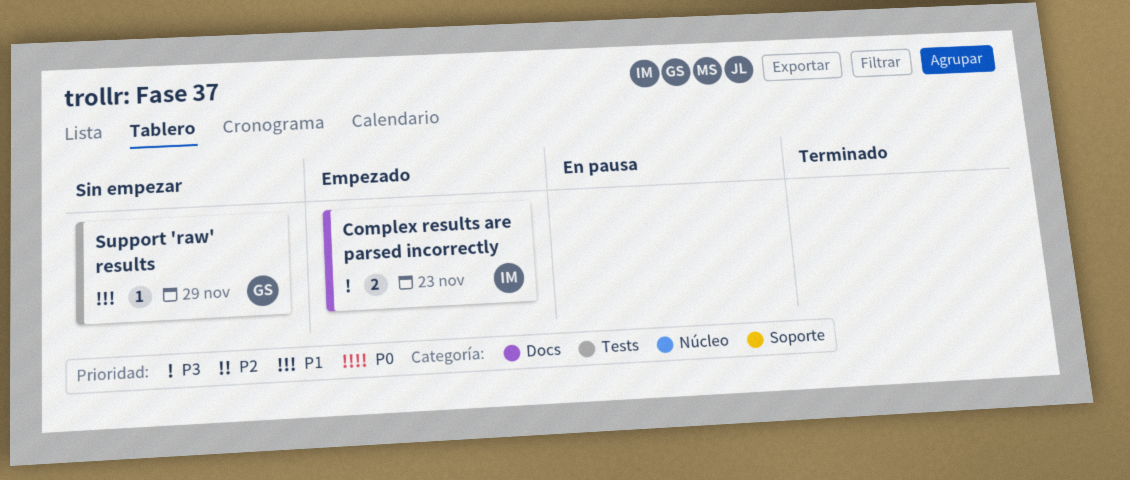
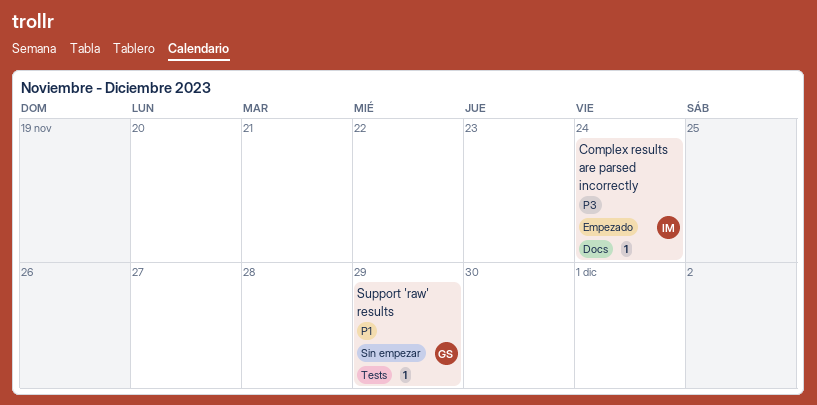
Complex results are parsed incorrectly, estimate: 2 -> 1
Complex results are parsed incorrectly, due: Nov 23 -> Nov 24

